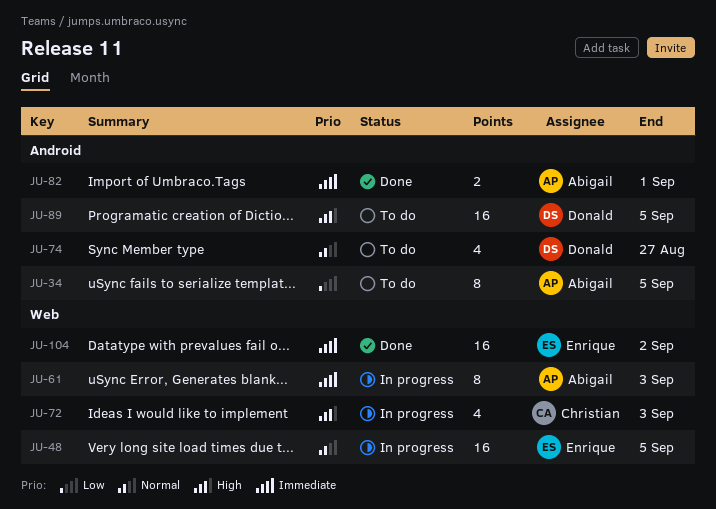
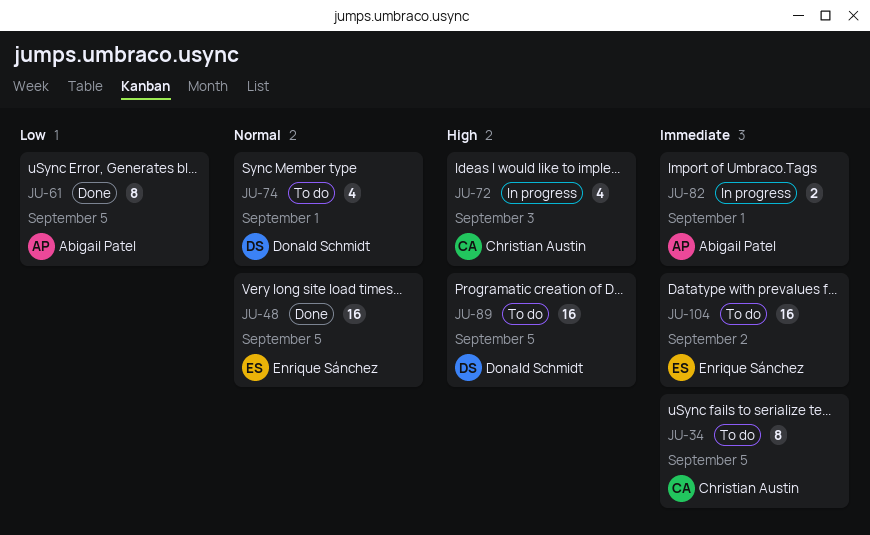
JU-34, owner: Abigail Patel -> Christian Austin
JU-34, priority: Low -> Immediate
JU-48, status: In progress -> Done
JU-61, status: In progress -> Done
JU-61, priority: Immediate -> Low
JU-61, due: Sep 3 -> Sep 5
JU-74, due: Aug 27 -> Sep 1
JU-82, status: Done -> In progress
JU-104, status: Done -> To do

